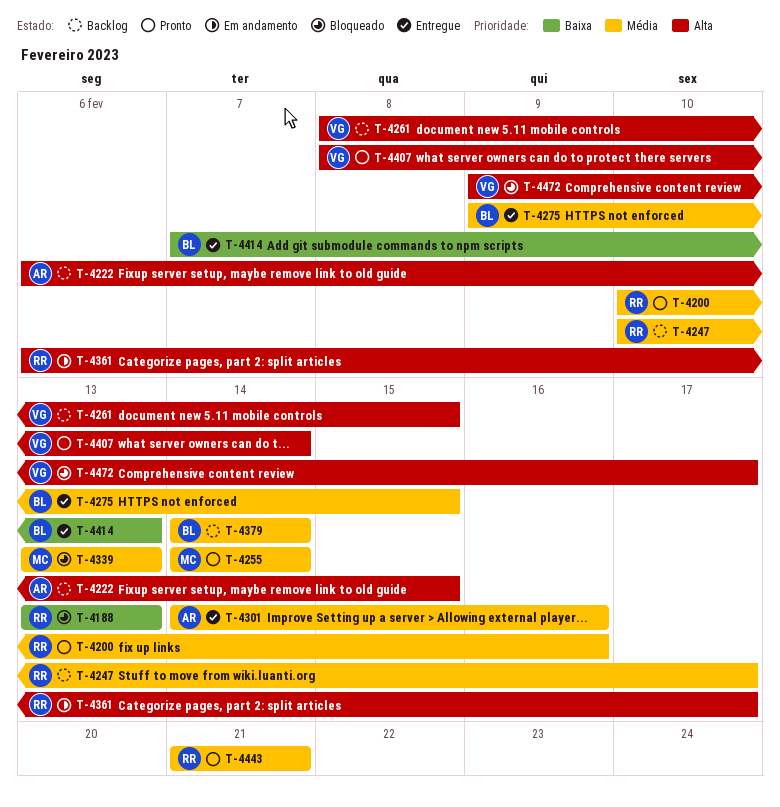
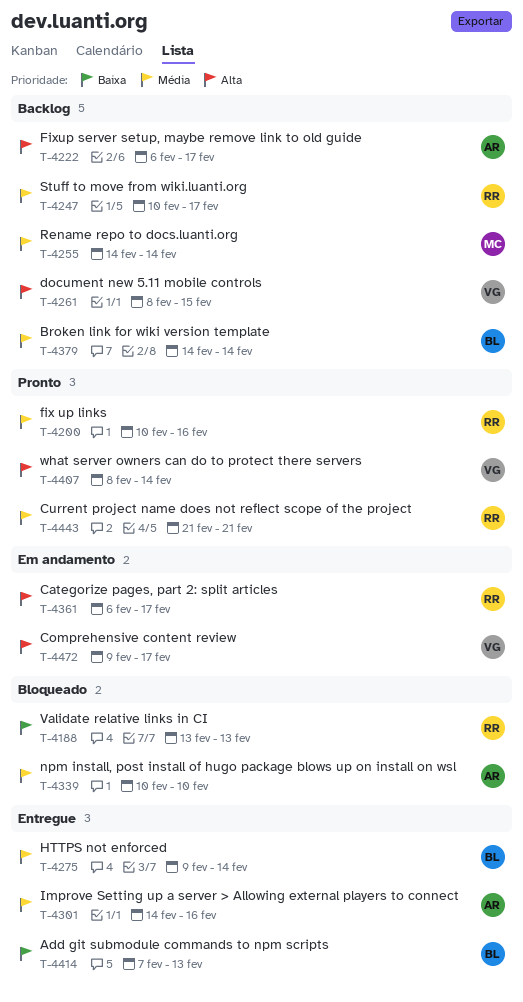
T-4222, due: Feb 15 -> Feb 17
T-4255, status: Pronto -> Backlog
T-4275, due: Feb 15 -> Feb 14
T-4339, owner: MC -> AR
T-4339, start: Feb 13 -> Feb 10
T-4339, due: Feb 13 -> Feb 10
T-4472, status: Bloqueado -> Em andamento

